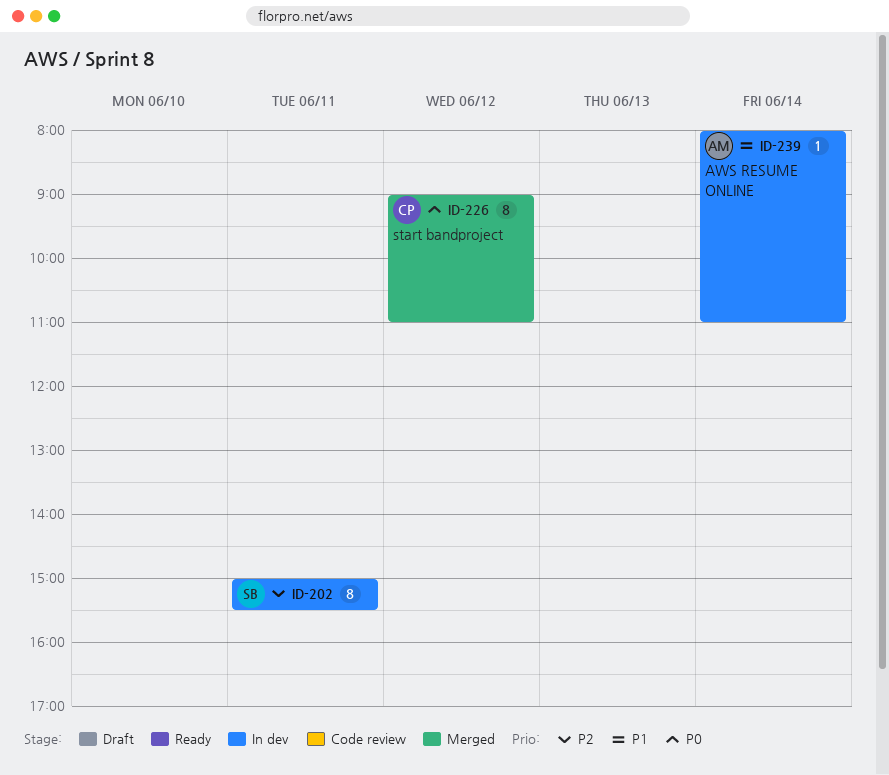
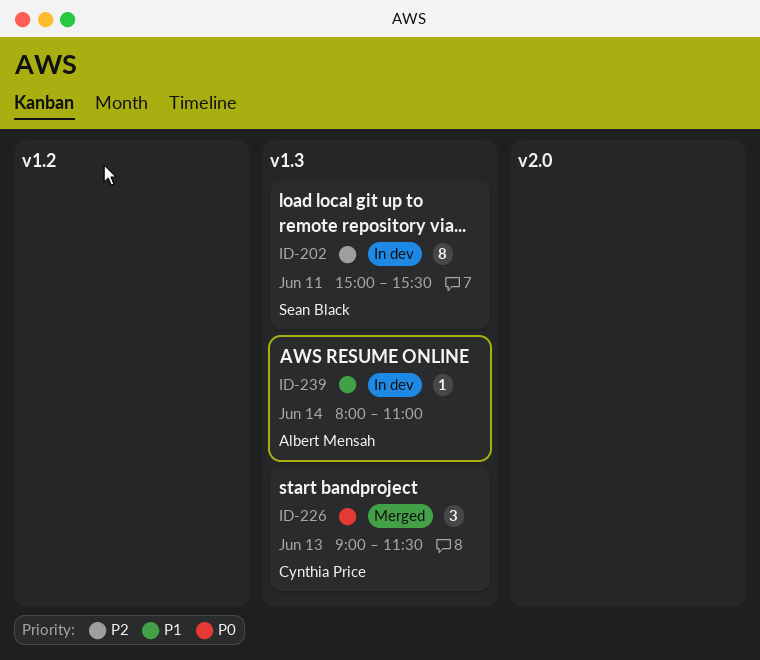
ID-226, estimate: 8 -> 3
ID-226, day: Jun 12 -> Jun 13
ID-226, ends: 11:00 -> 11:30

